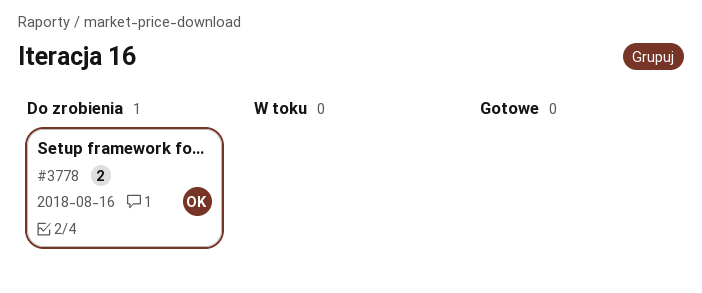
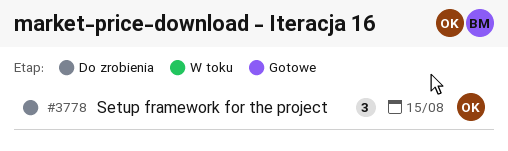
#3778, estimate: 2 -> 3
#3778, due: Aug 16 -> Aug 15

